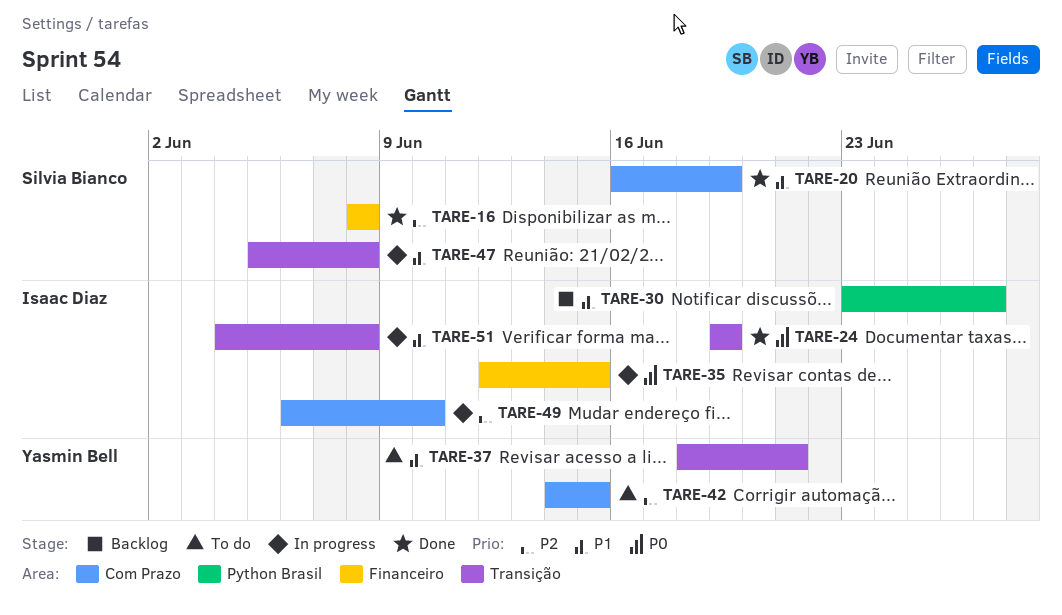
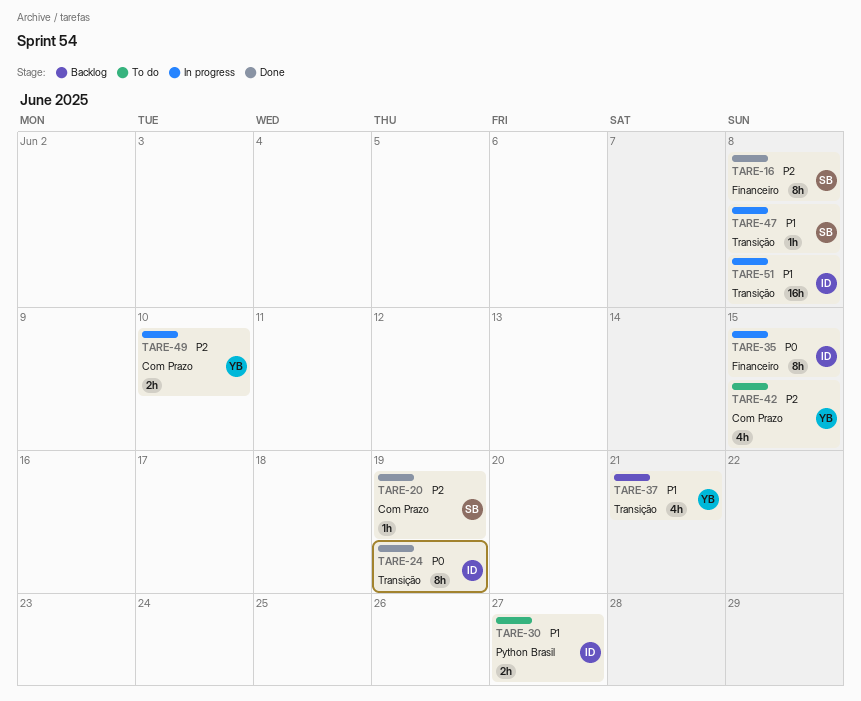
TARE-20, priority: P1 -> P2
TARE-30, status: Backlog -> To do
TARE-37, status: To do -> Backlog
TARE-49, owner: Isaac Diaz -> Yasmin Bell

